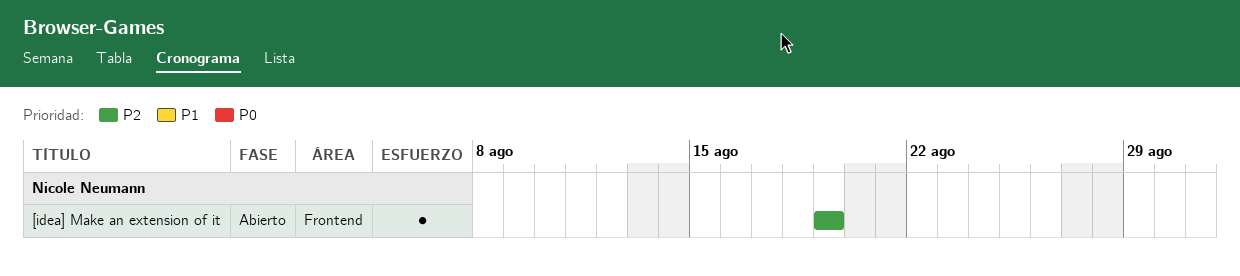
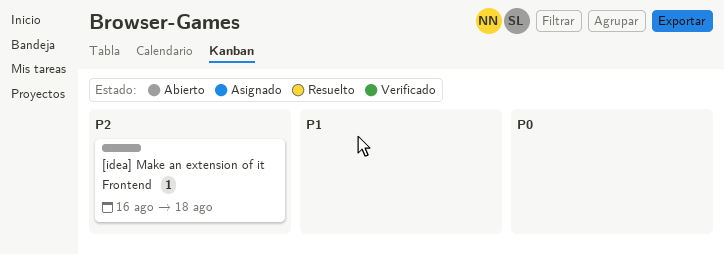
[idea] Make an extension of it, start: Aug 19 -> Aug 16
[idea] Make an extension of it, due: Aug 19 -> Aug 18

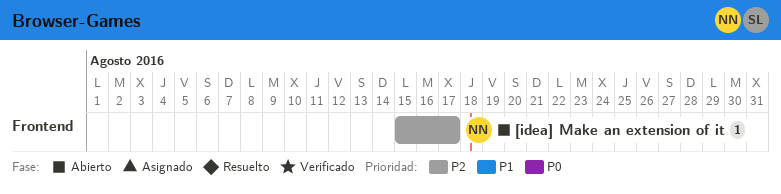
[idea] Make an extension of it, start: Aug 16 -> Aug 15
[idea] Make an extension of it, due: Aug 18 -> Aug 17

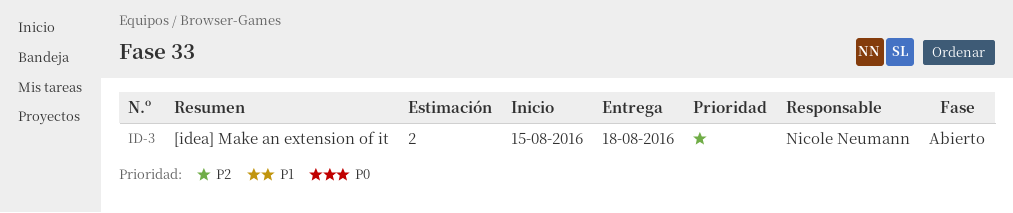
[idea] Make an extension of it, estimate: 1 -> 2
[idea] Make an extension of it, due: Aug 17 -> Aug 18

